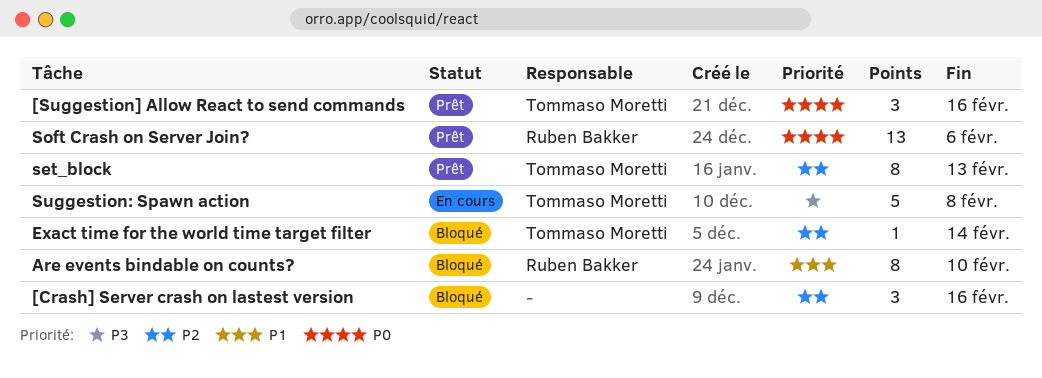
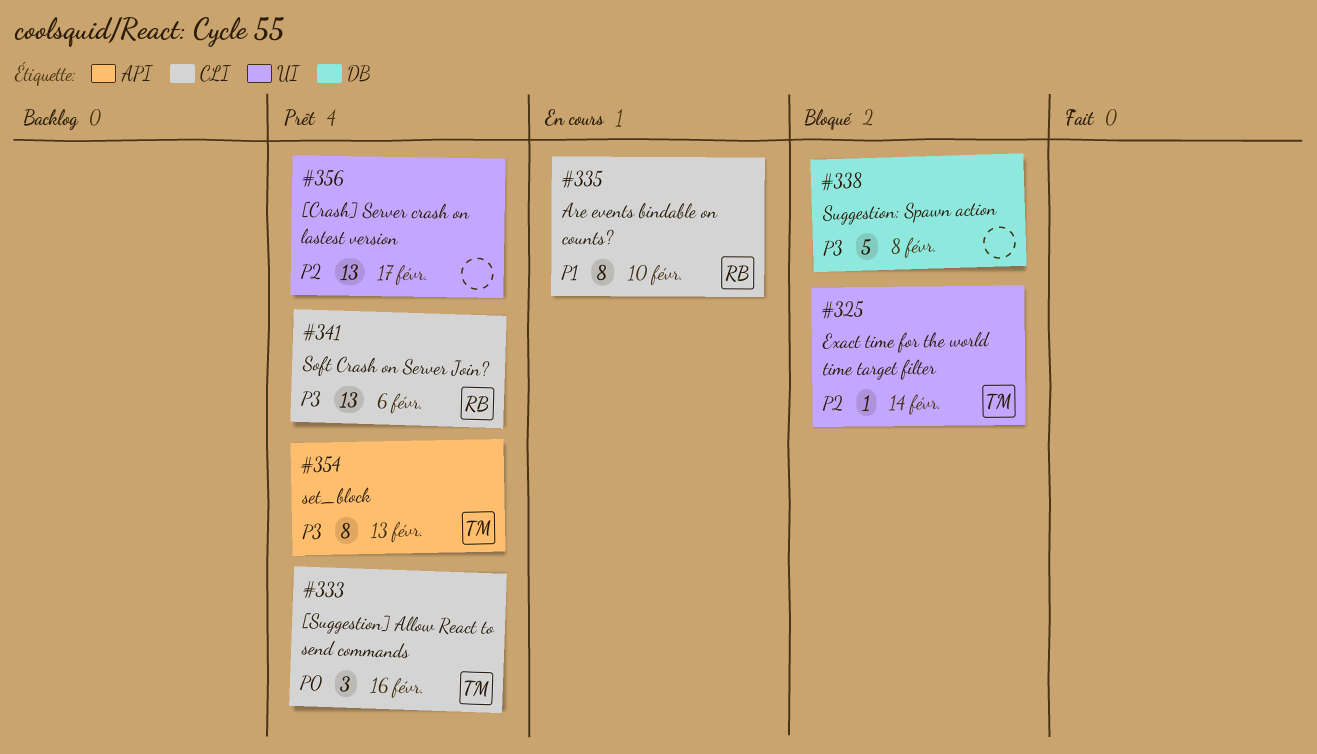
[Crash] Server crash on lastest version, status: Bloqué -> Prêt
[Crash] Server crash on lastest version, estimate: 3 -> 13
[Crash] Server crash on lastest version, due: Feb 16 -> Feb 17
Are events bindable on counts?, status: Bloqué -> En cours
set_block, priority: P2 -> P3
Soft Crash on Server Join?, priority: P0 -> P3
Suggestion: Spawn action, status: En cours -> Bloqué
Suggestion: Spawn action, owner: Tommaso Moretti -> none

